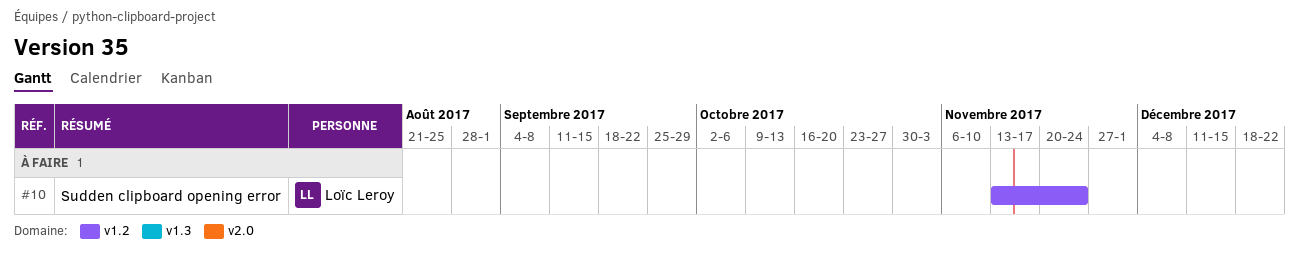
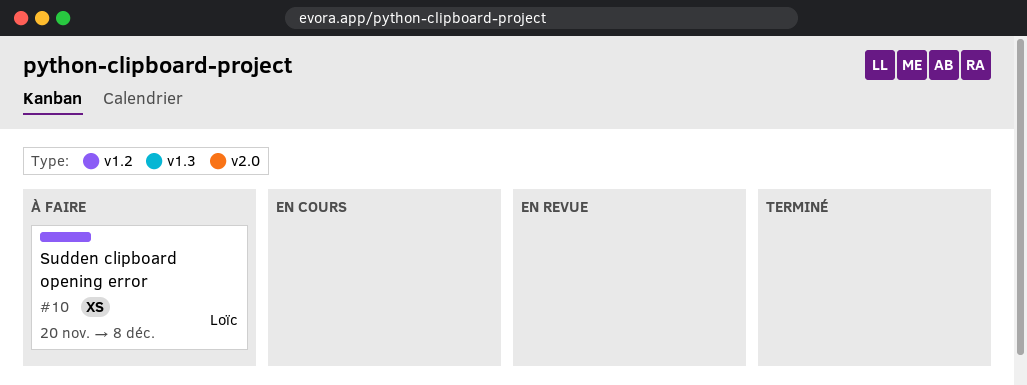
#10, start: Nov 13 -> Nov 20
#10, due: Nov 24 -> Dec 8

